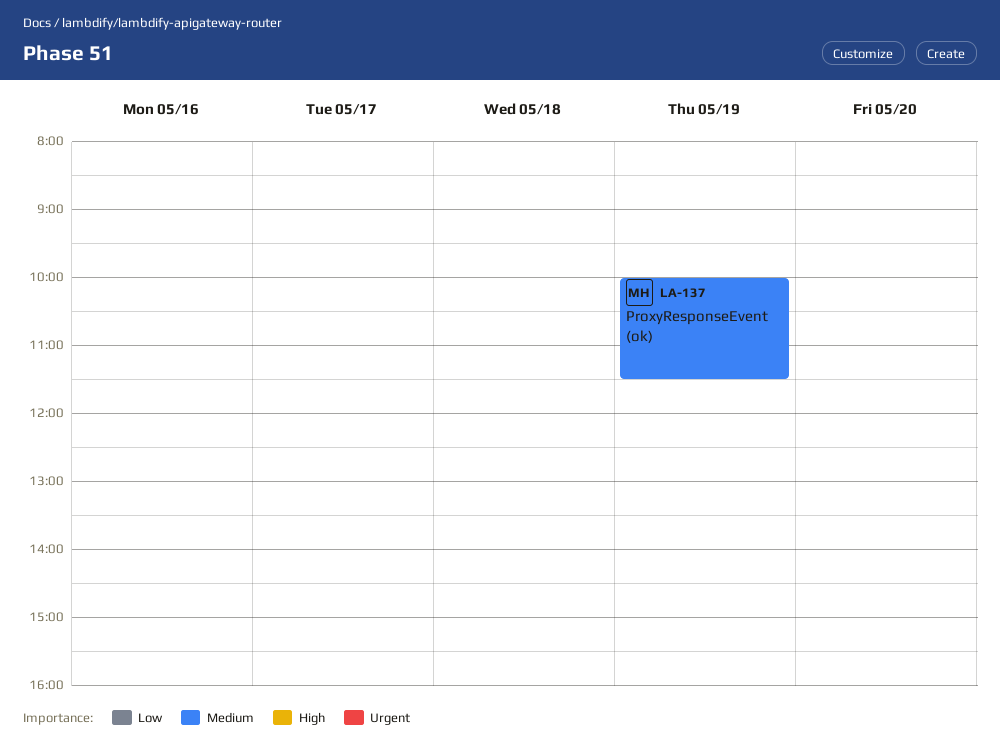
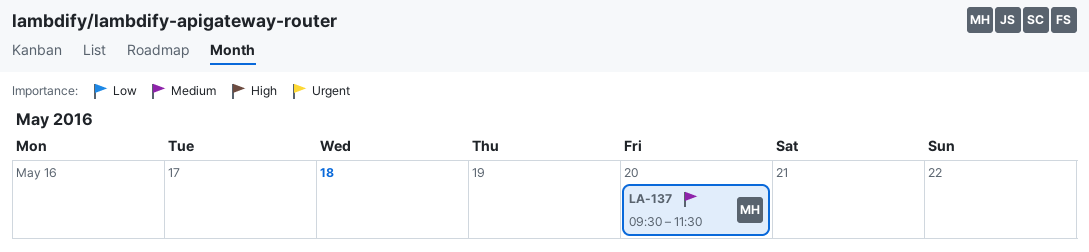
LA-137, day: May 19 -> May 20
LA-137, begins: 10:00 -> 09:30

